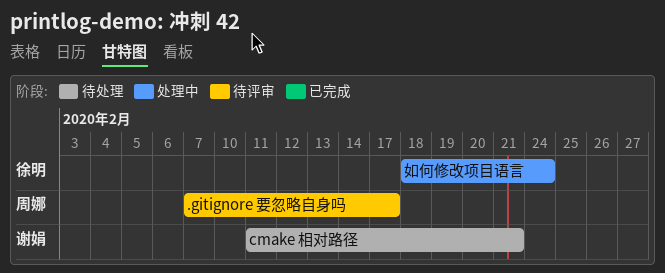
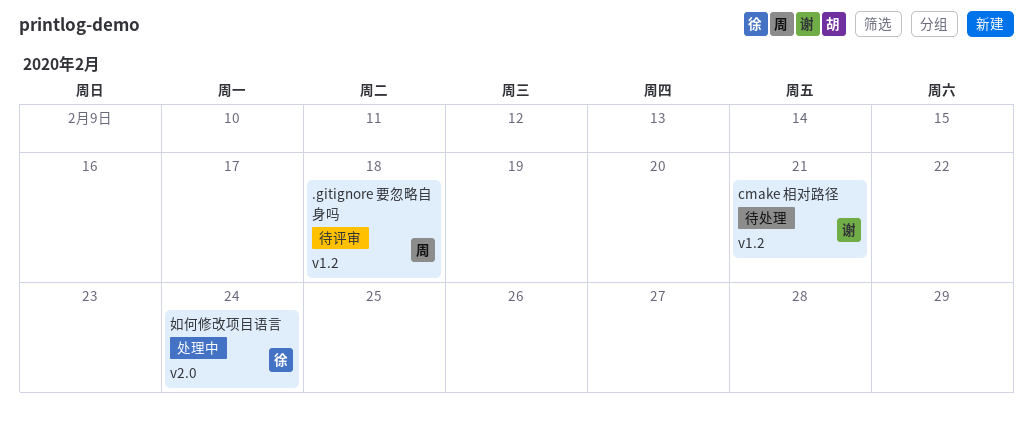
.gitignore 要忽略自身吗, due: Feb 17 -> Feb 18

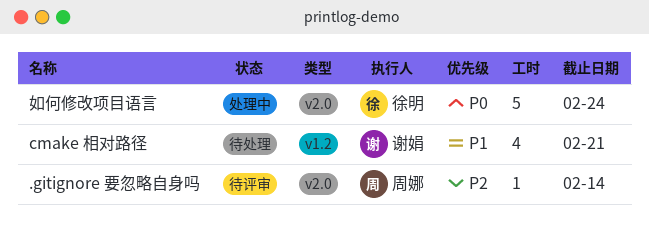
.gitignore 要忽略自身吗, label: v1.2 -> v2.0
.gitignore 要忽略自身吗, due: Feb 18 -> Feb 14

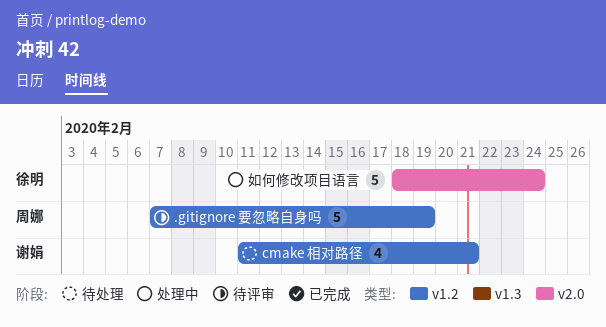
.gitignore 要忽略自身吗, label: v2.0 -> v1.2
.gitignore 要忽略自身吗, estimate: 1 -> 5
.gitignore 要忽略自身吗, due: Feb 14 -> Feb 19

